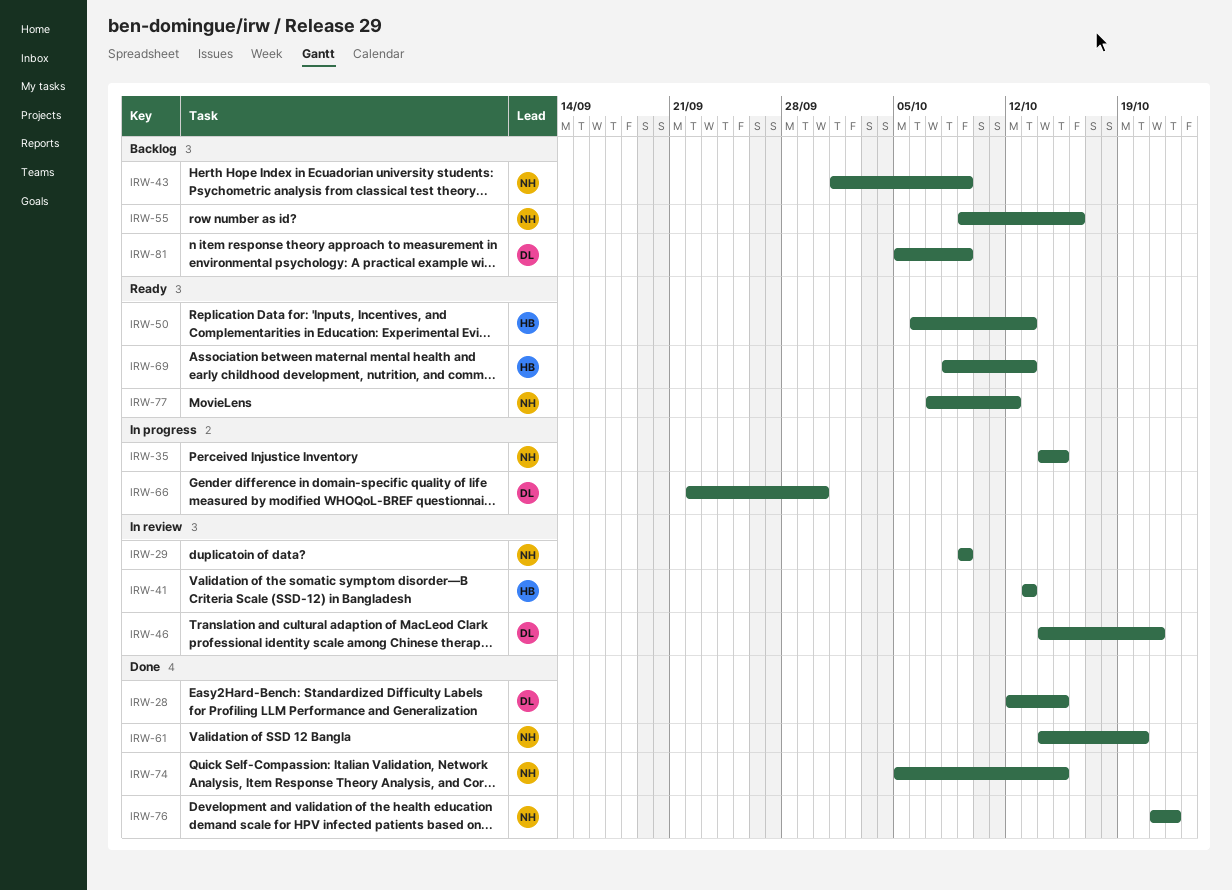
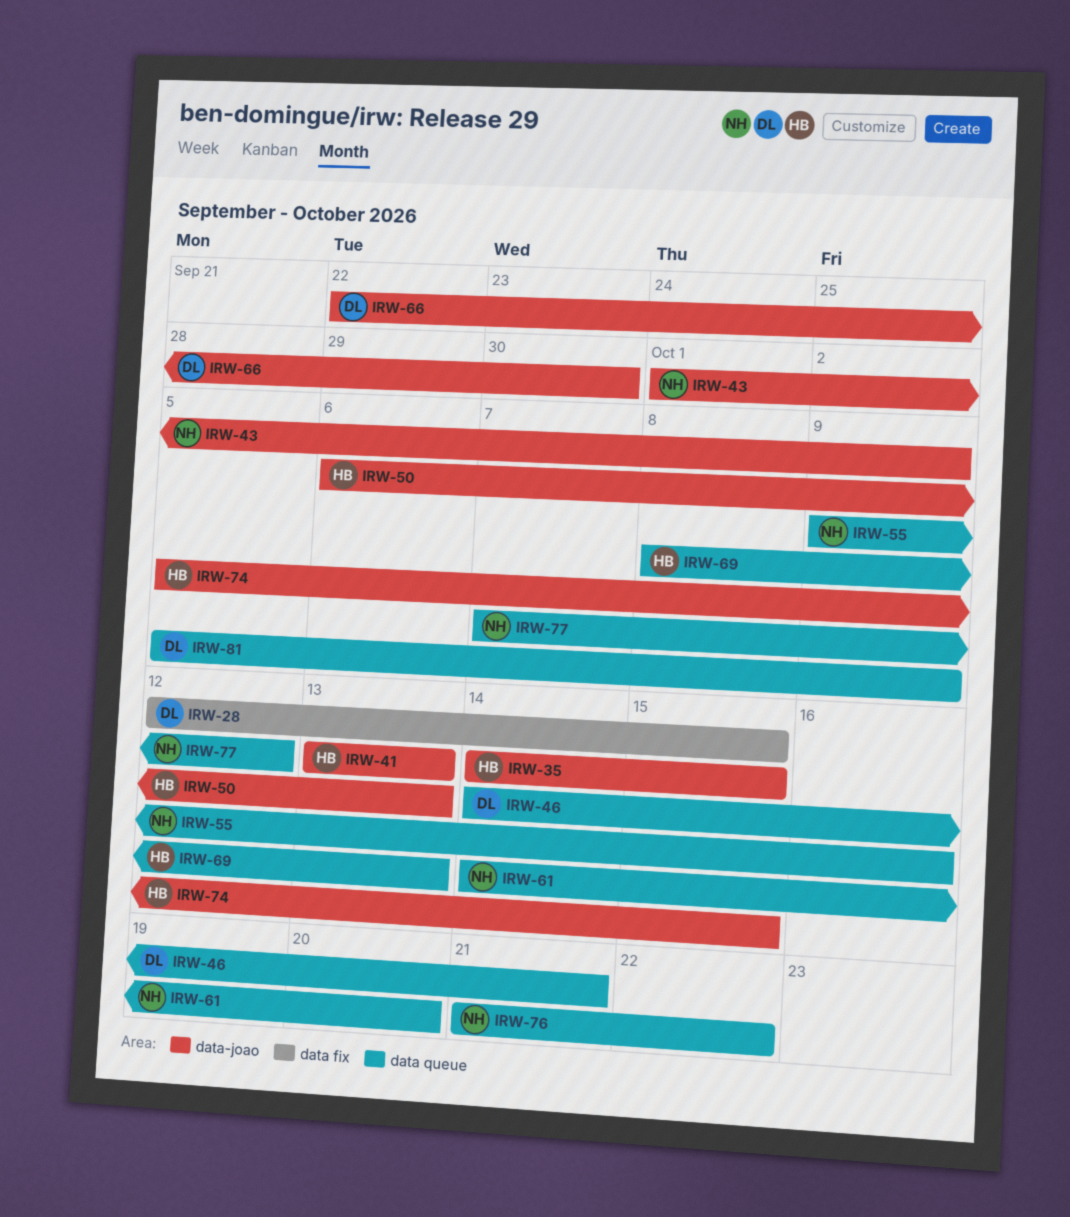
IRW-29: present -> none
IRW-35, owner: NH -> HB
IRW-74, owner: NH -> HB

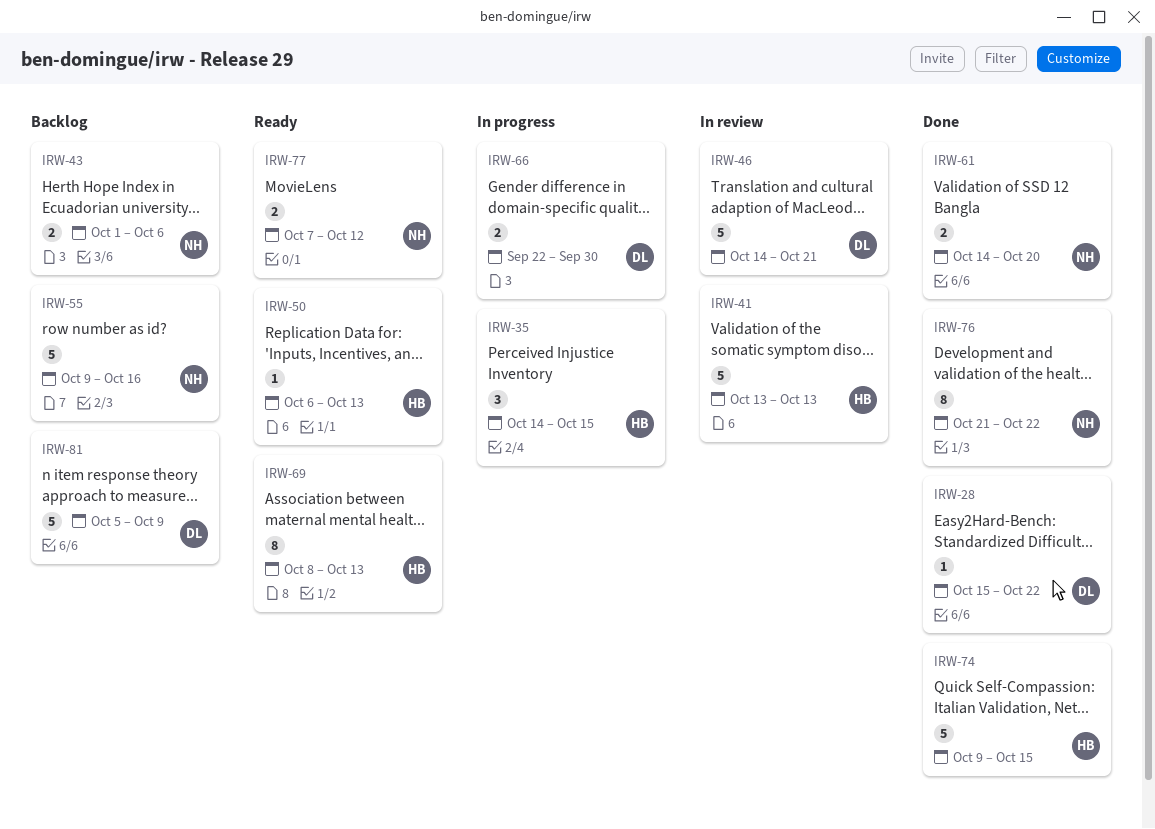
IRW-28, start: Oct 12 -> Oct 15
IRW-28, due: Oct 15 -> Oct 22
IRW-43, due: Oct 9 -> Oct 6
IRW-74, start: Oct 5 -> Oct 9

